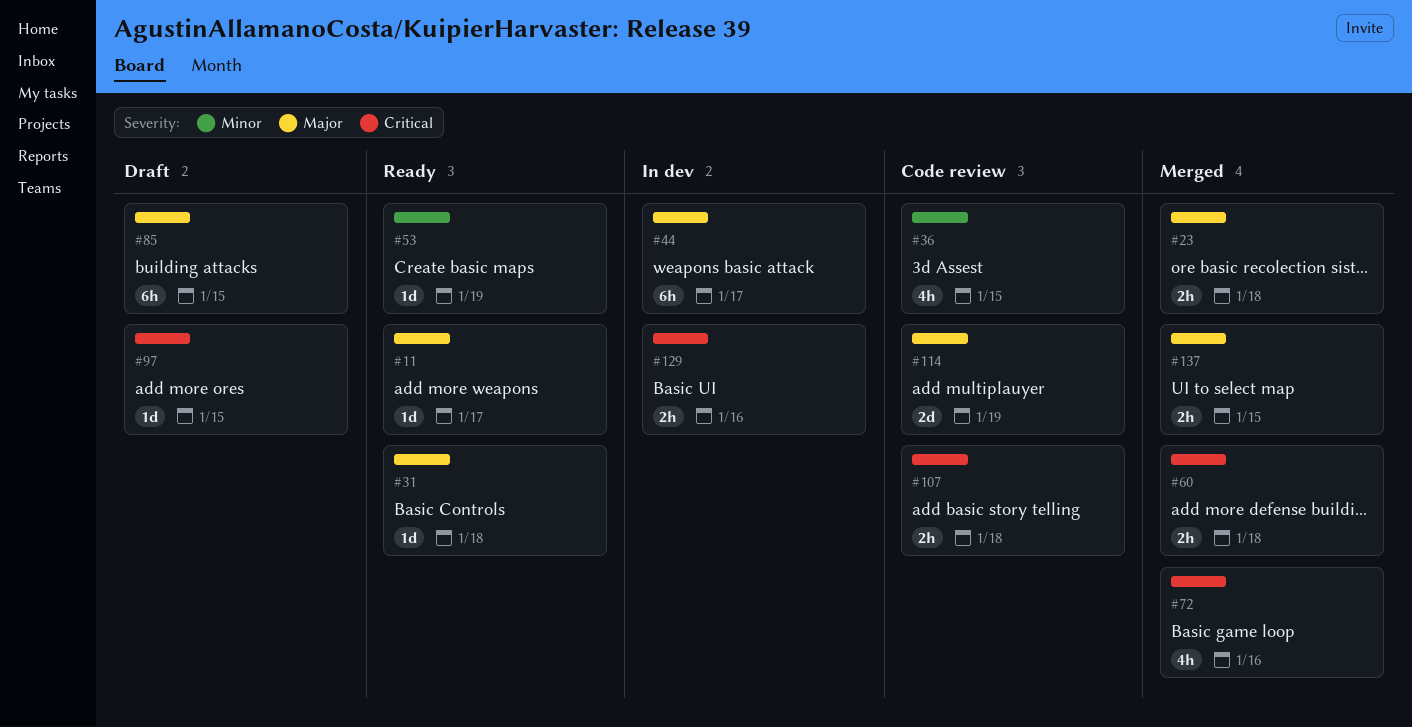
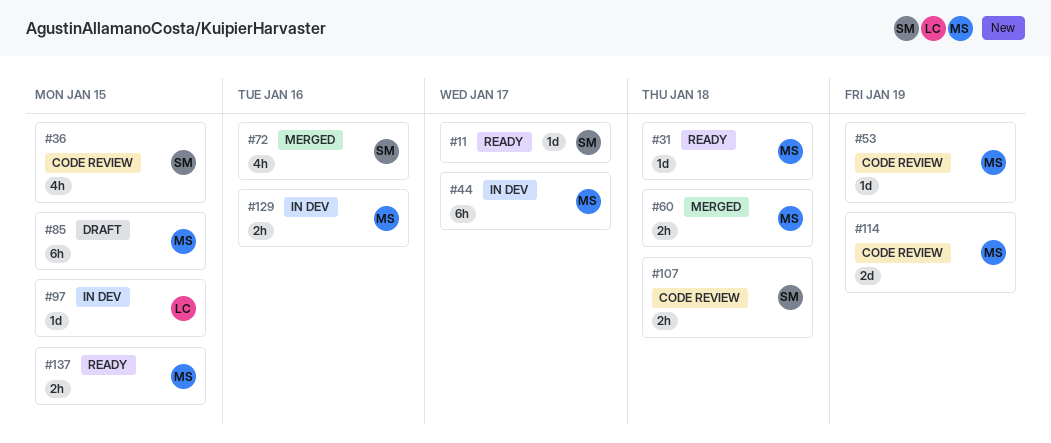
#23: present -> none
#53, status: Ready -> Code review
#97, status: Draft -> In dev
#137, status: Merged -> Ready

